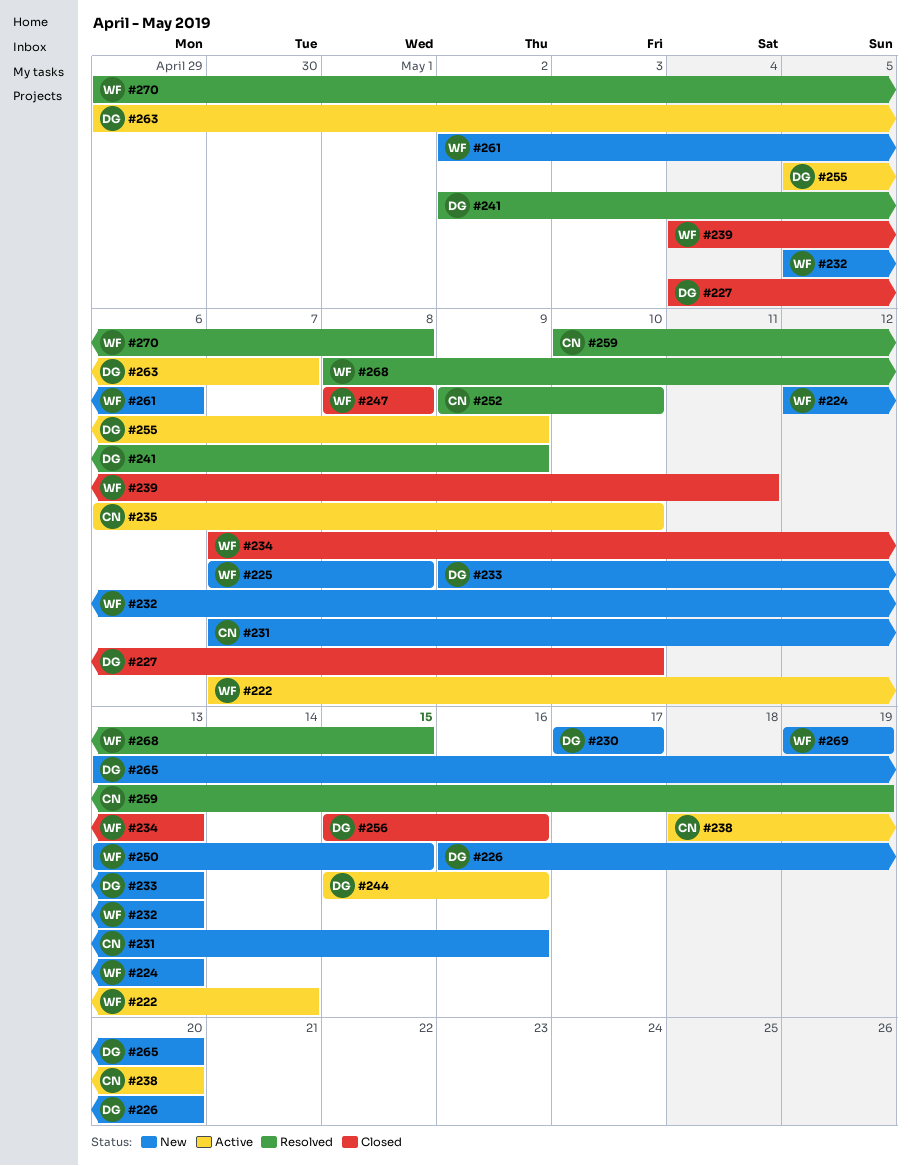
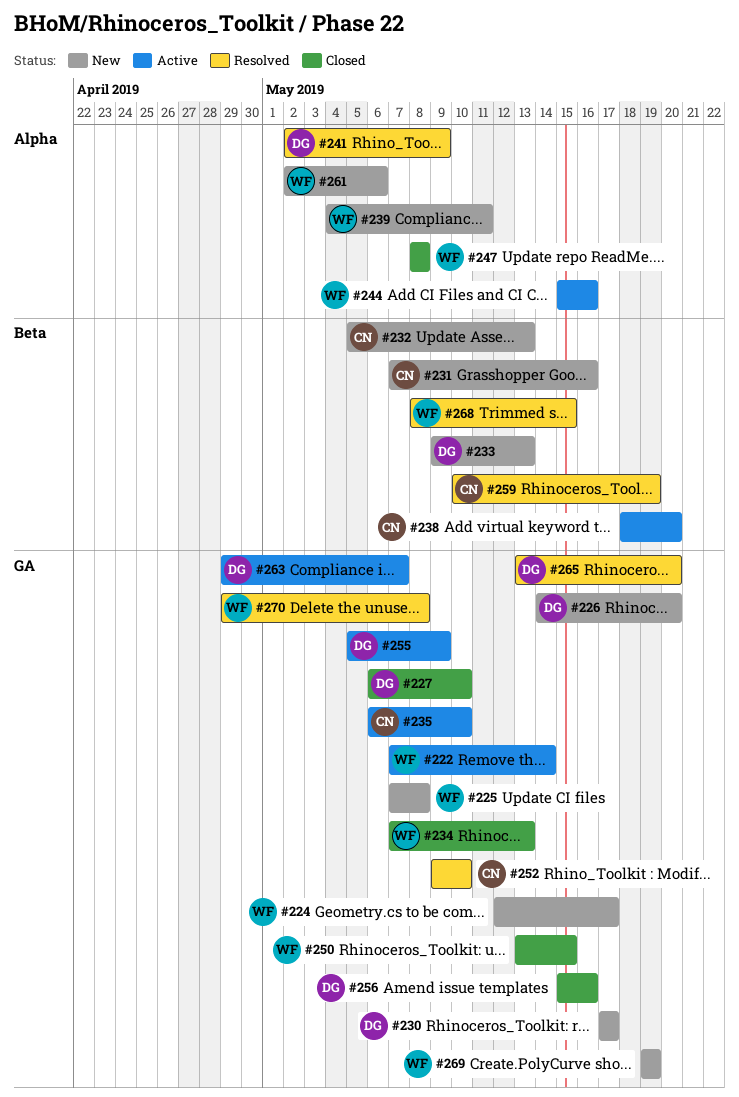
#224, due: May 13 -> May 17
#226, start: May 16 -> May 14
#227, start: May 4 -> May 6
#232, owner: WF -> CN
#239, status: Closed -> New
#244, owner: DG -> WF
#250, status: New -> Closed
#265, status: New -> Resolved

